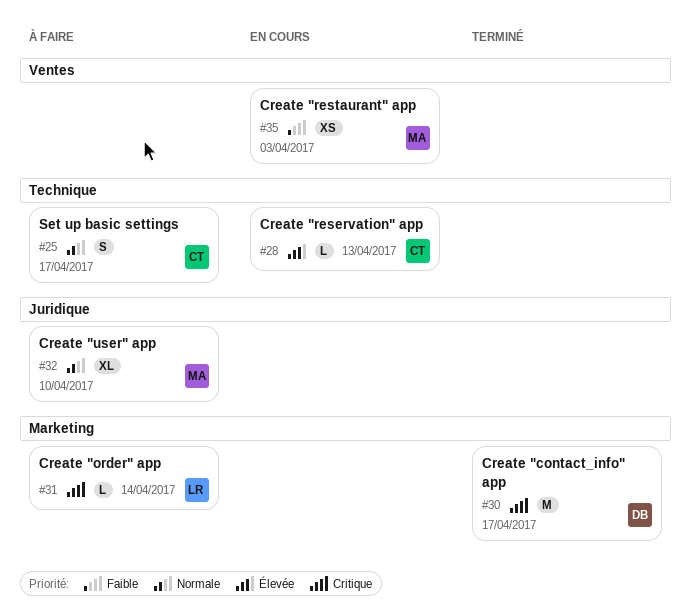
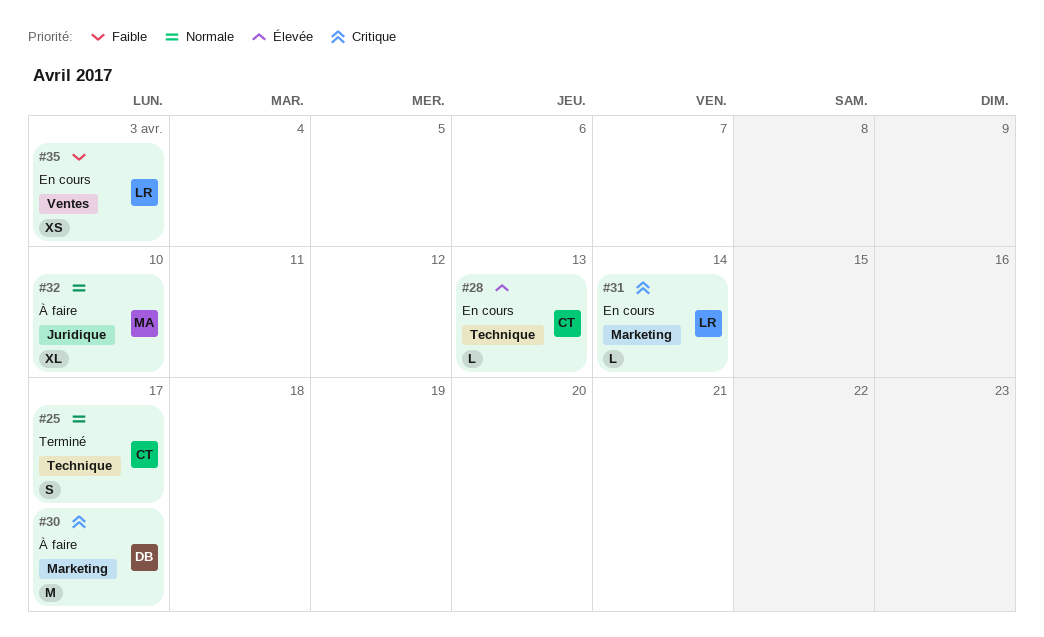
#25, status: À faire -> Terminé
#30, status: Terminé -> À faire
#31, status: À faire -> En cours
#35, owner: MA -> LR

